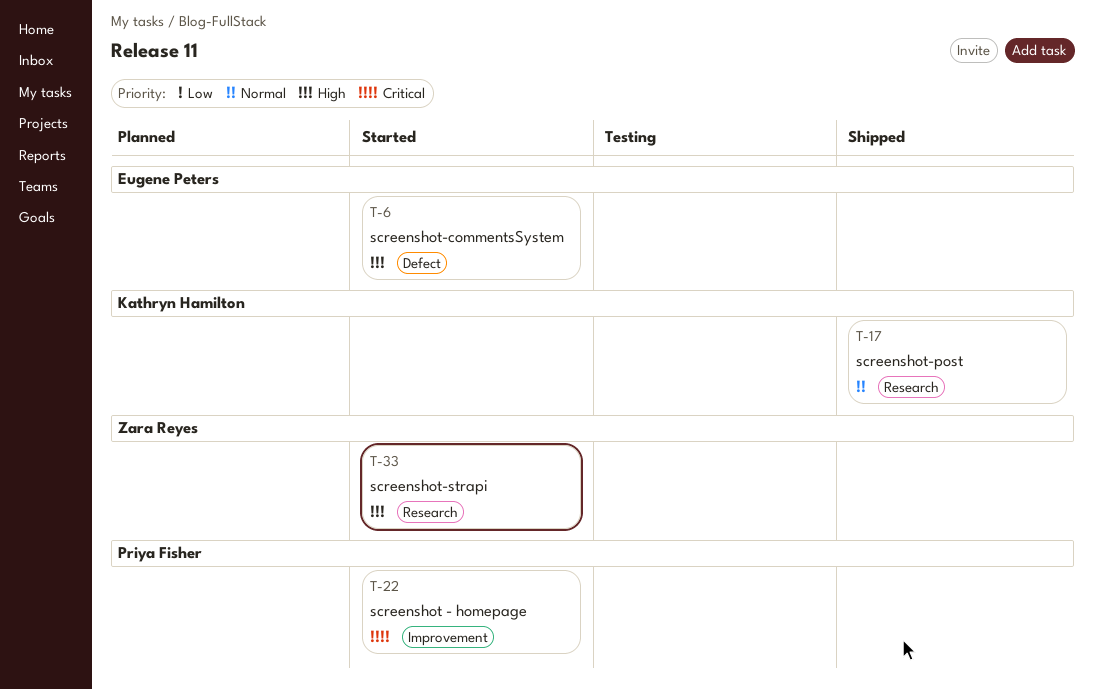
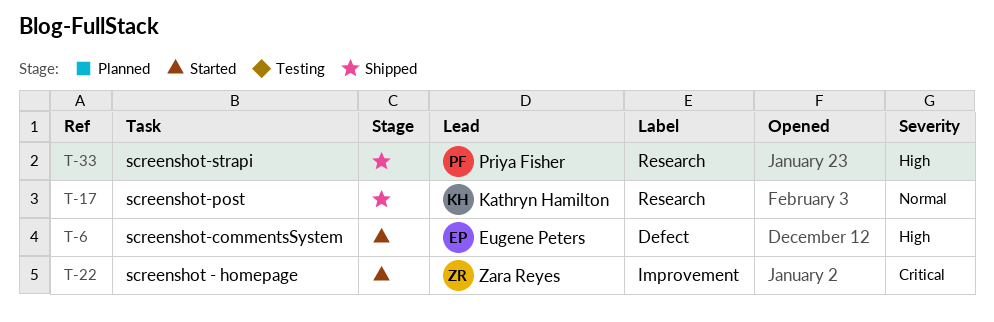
T-22, owner: Priya Fisher -> Zara Reyes
T-33, status: Started -> Shipped
T-33, owner: Zara Reyes -> Priya Fisher

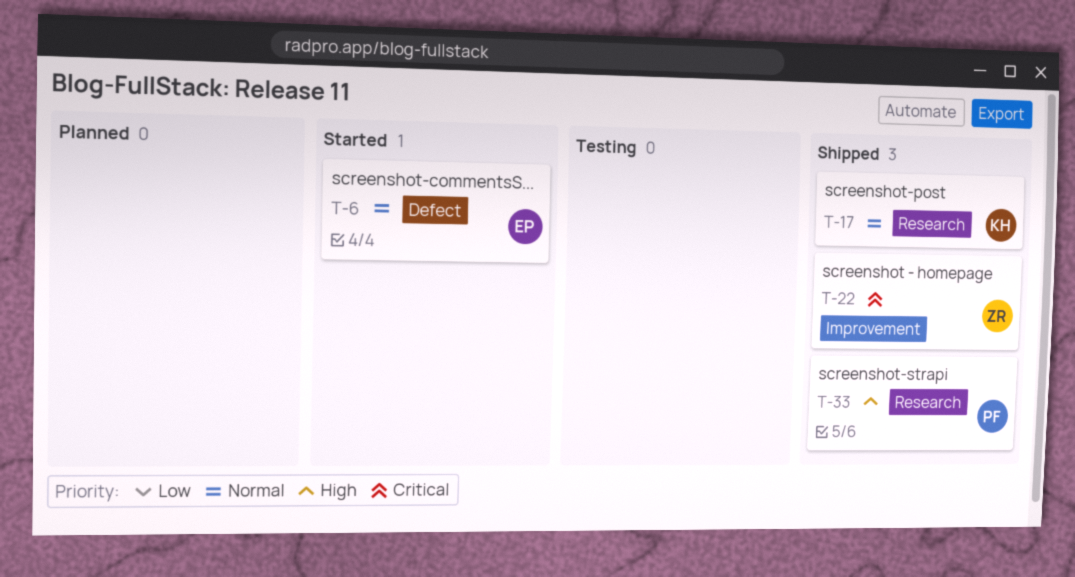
T-6, priority: High -> Normal
T-22, status: Started -> Shipped

